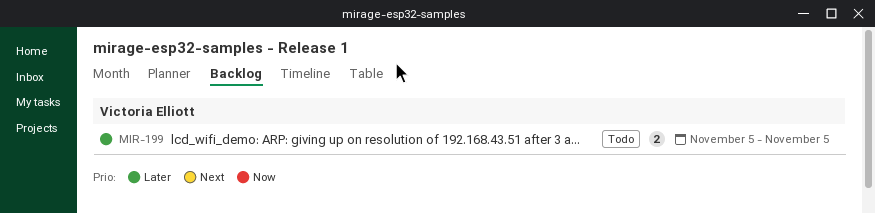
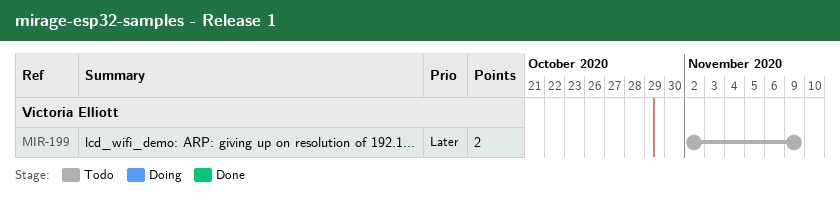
MIR-199, start: Nov 5 -> Nov 2
MIR-199, due: Nov 5 -> Nov 9

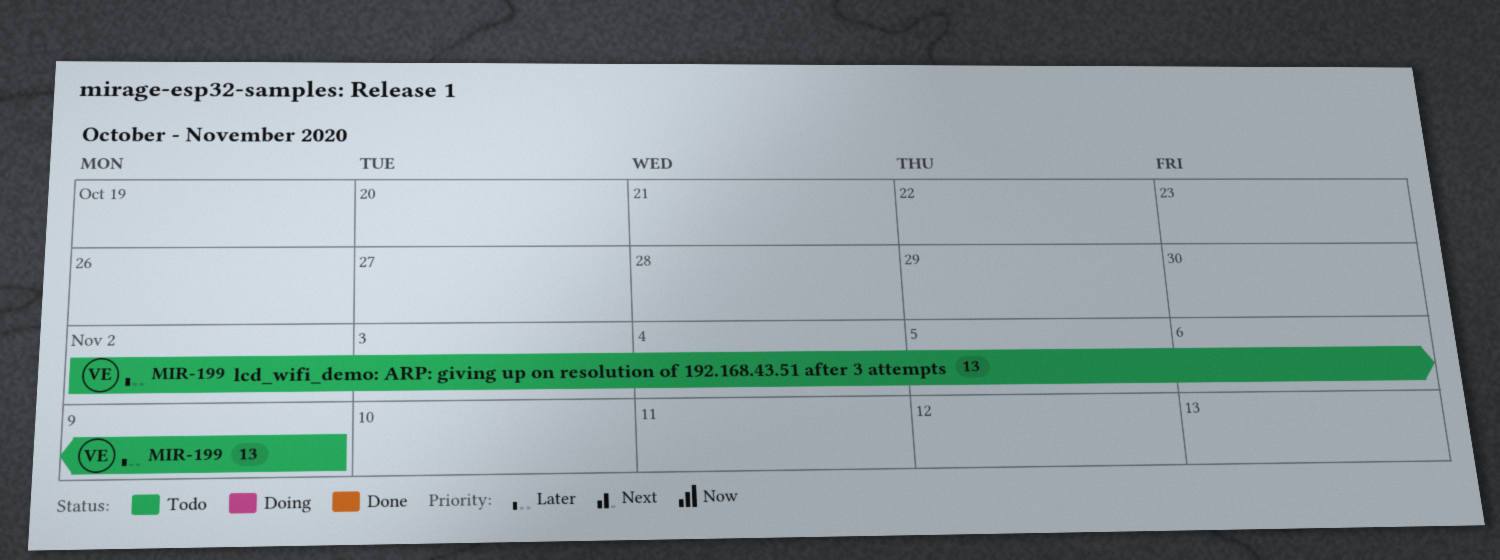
MIR-199, estimate: 2 -> 13

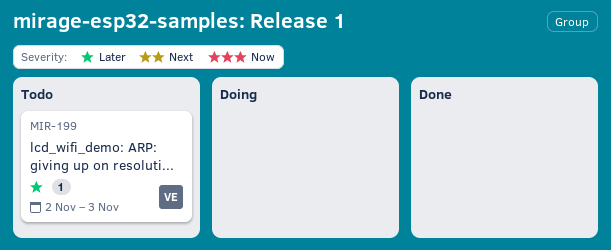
MIR-199, estimate: 13 -> 1
MIR-199, due: Nov 9 -> Nov 3

